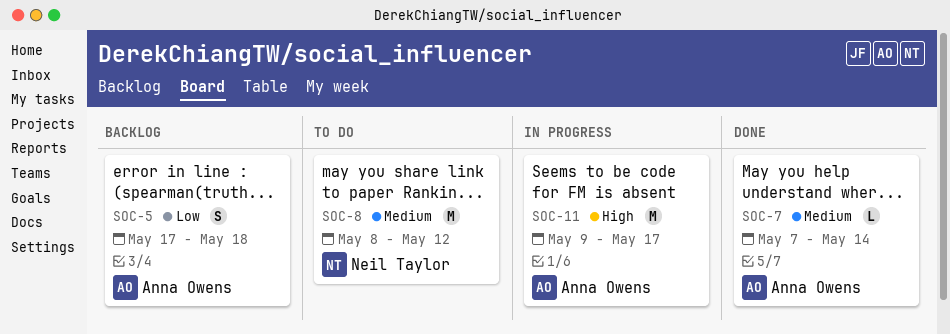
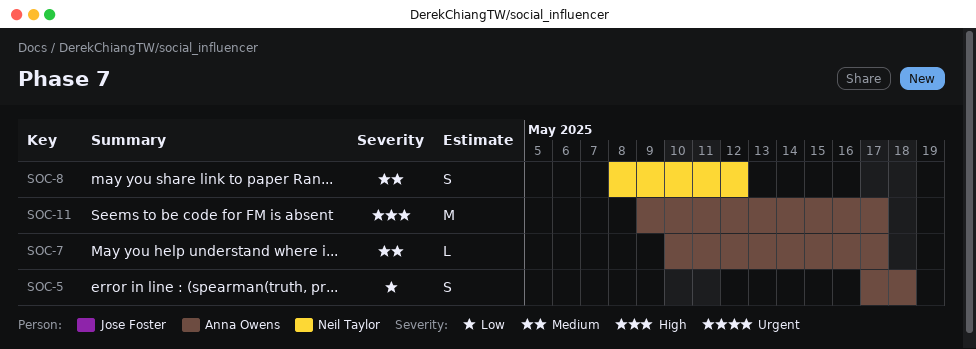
SOC-7, start: May 7 -> May 10
SOC-7, due: May 14 -> May 17
SOC-8, estimate: M -> S

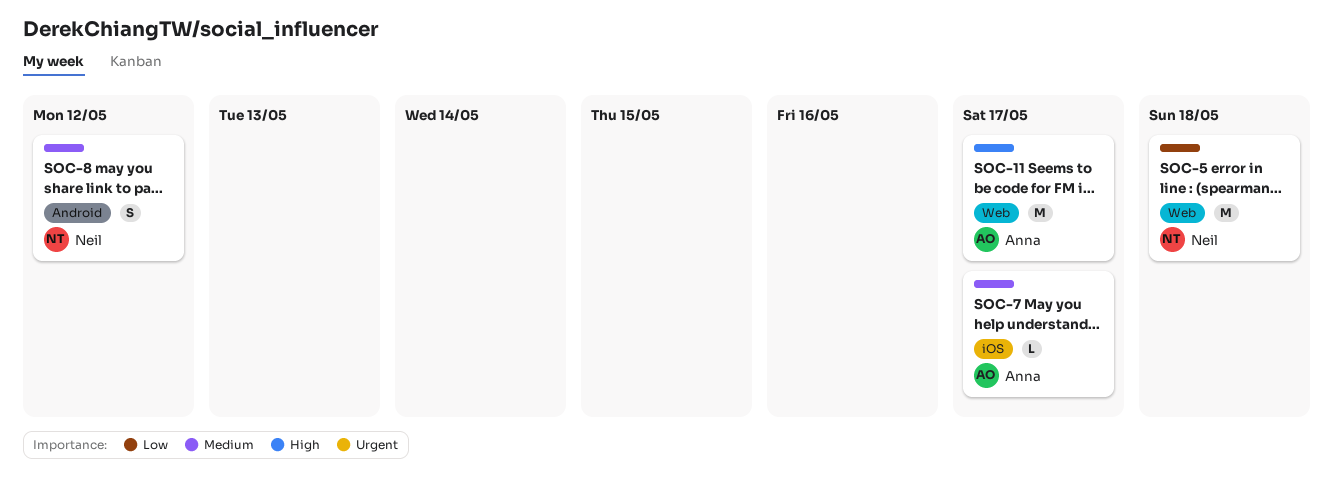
SOC-5, owner: Anna Owens -> Neil Taylor
SOC-5, estimate: S -> M

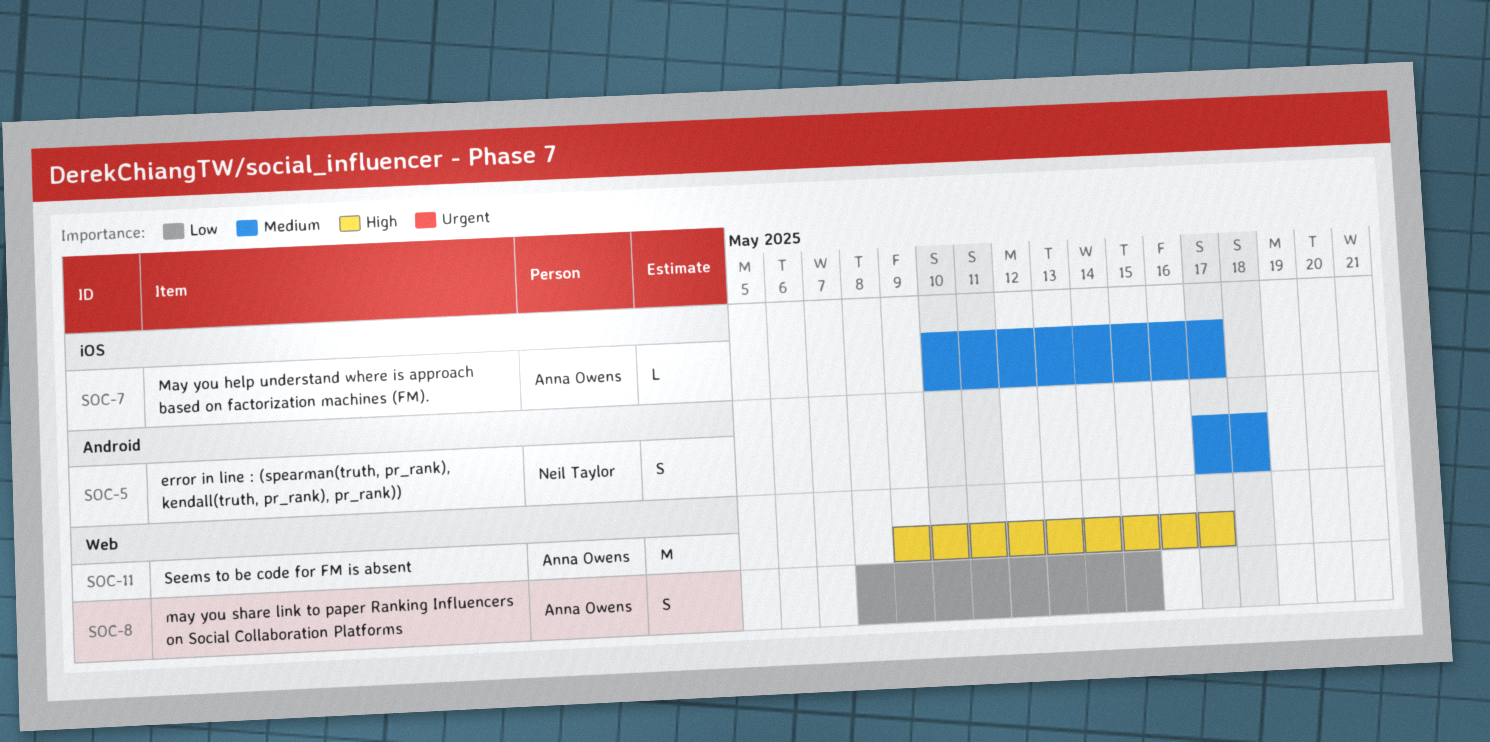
SOC-5, priority: Low -> Medium
SOC-5, label: Web -> Android
SOC-5, estimate: M -> S
SOC-8, owner: Neil Taylor -> Anna Owens
SOC-8, priority: Medium -> Low
SOC-8, label: Android -> Web
SOC-8, due: May 12 -> May 15

